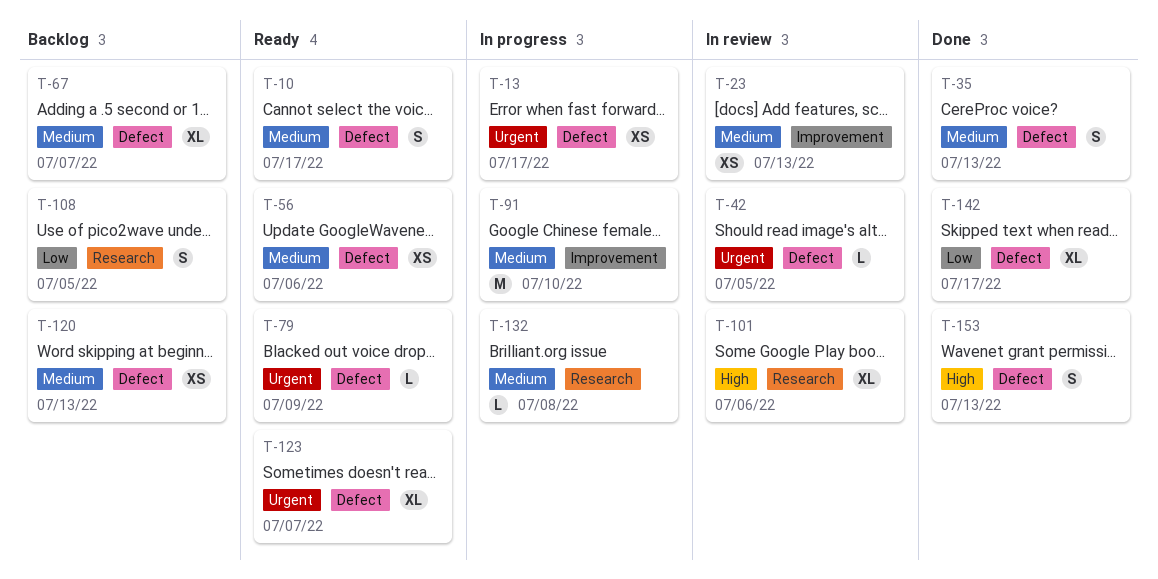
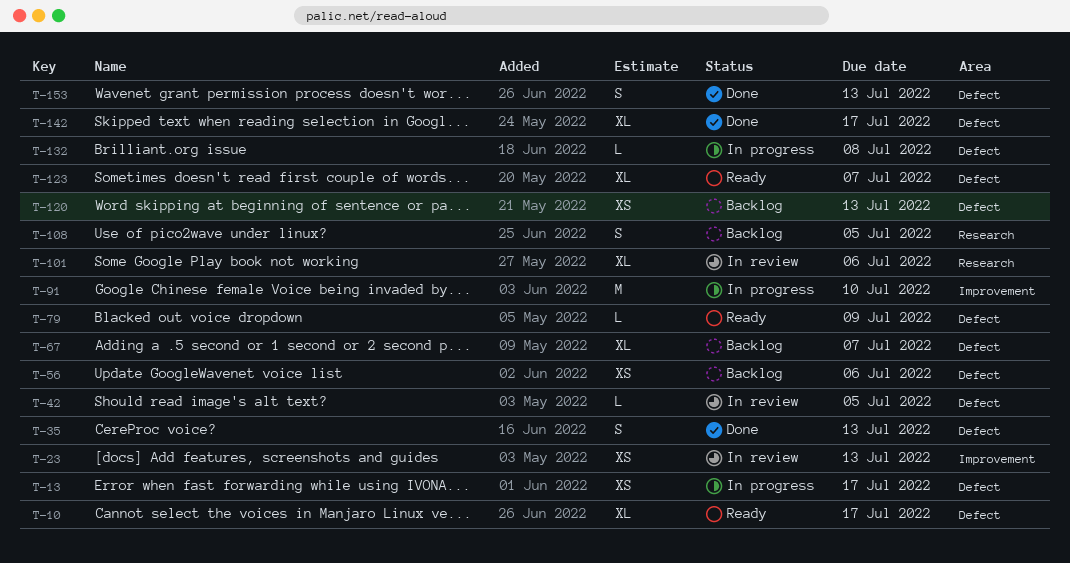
T-10, estimate: S -> XL
T-56, status: Ready -> Backlog
T-132, label: Research -> Defect

